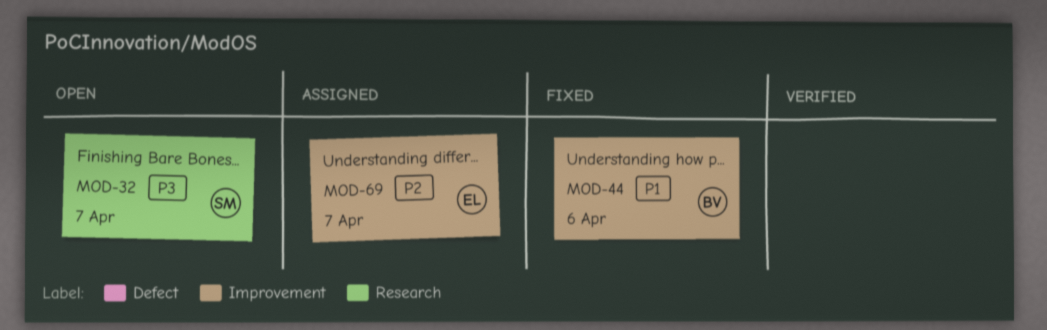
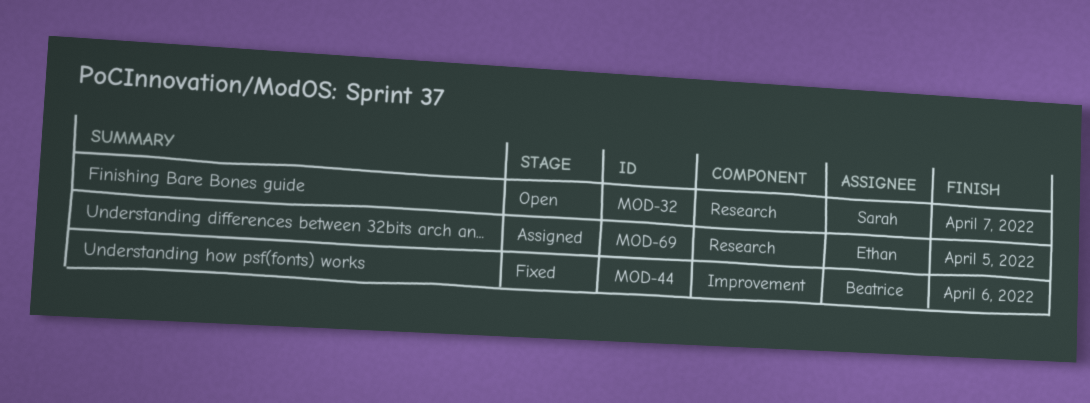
MOD-69, label: Improvement -> Research
MOD-69, due: Apr 7 -> Apr 5

